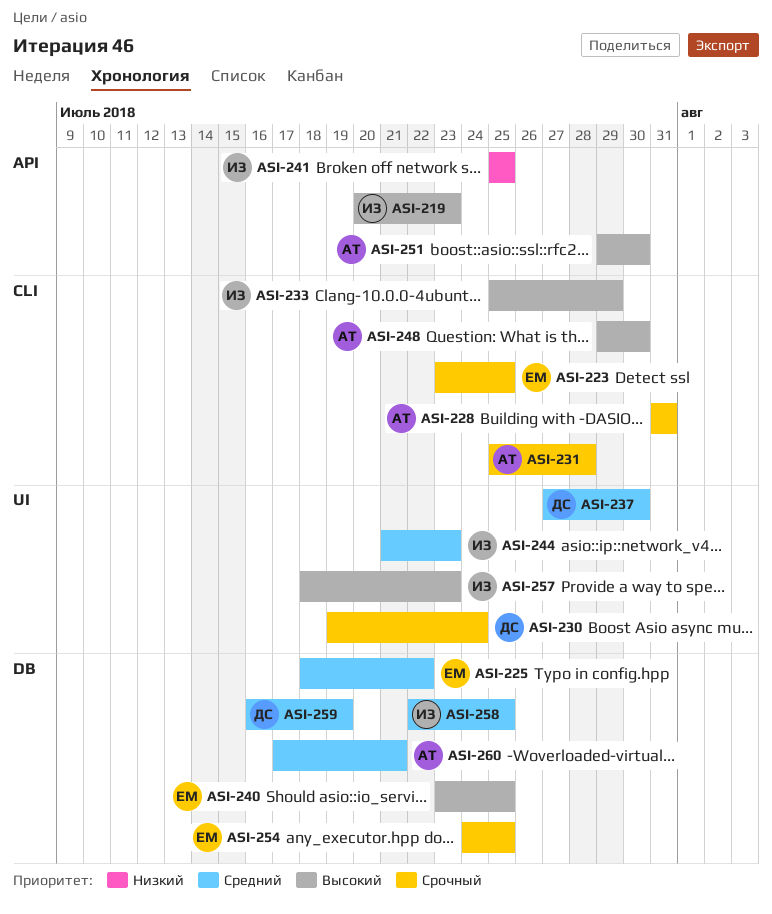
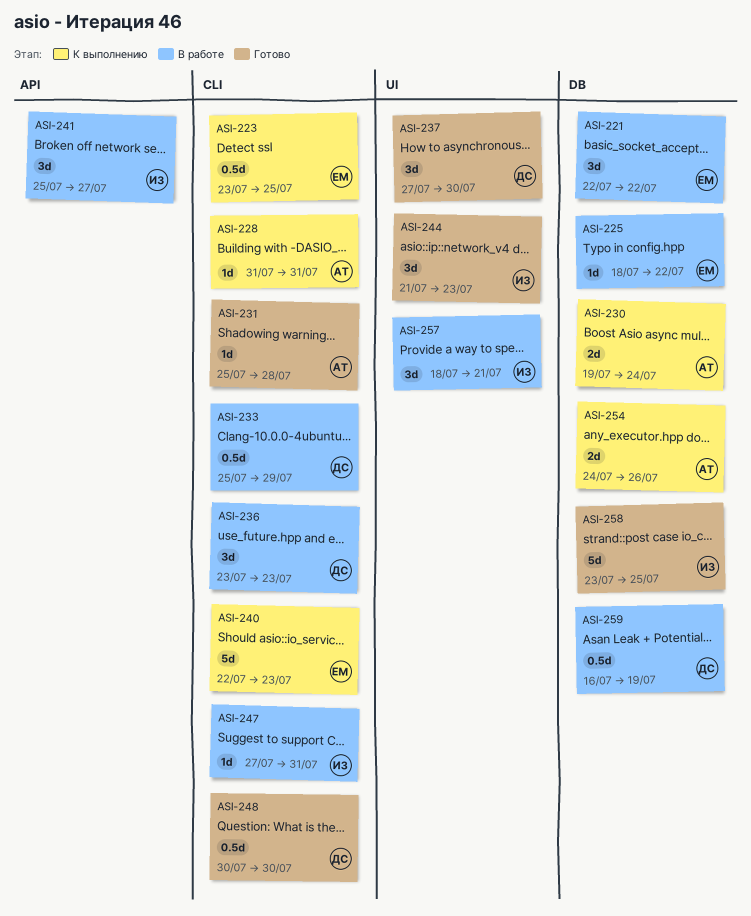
ASI-219: present -> none
ASI-221: none -> present
ASI-230, owner: ДС -> АТ
ASI-230, label: UI -> DB
ASI-233, owner: ИЗ -> ДС
ASI-236: none -> present
ASI-240, label: DB -> CLI
ASI-240, start: Jul 23 -> Jul 22
ASI-240, due: Jul 25 -> Jul 23
ASI-241, due: Jul 25 -> Jul 27
ASI-247: none -> present
ASI-248, owner: АТ -> ДС
ASI-248, start: Jul 29 -> Jul 30
ASI-251: present -> none
ASI-254, owner: ЕМ -> АТ
ASI-254, due: Jul 25 -> Jul 26
ASI-257, due: Jul 23 -> Jul 21
ASI-258, start: Jul 22 -> Jul 23
ASI-260: present -> none

